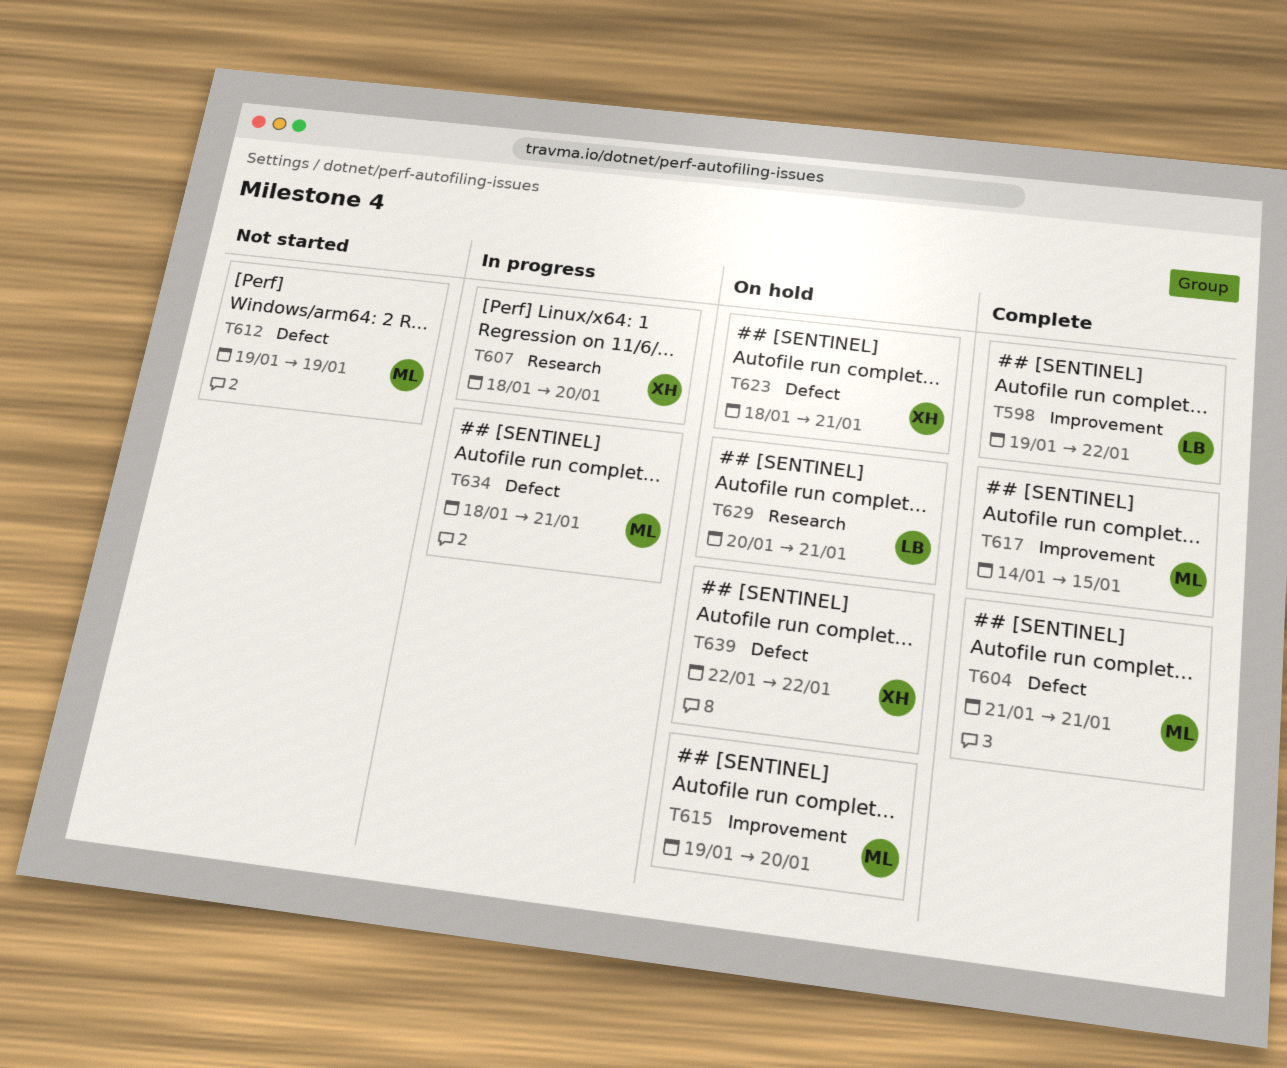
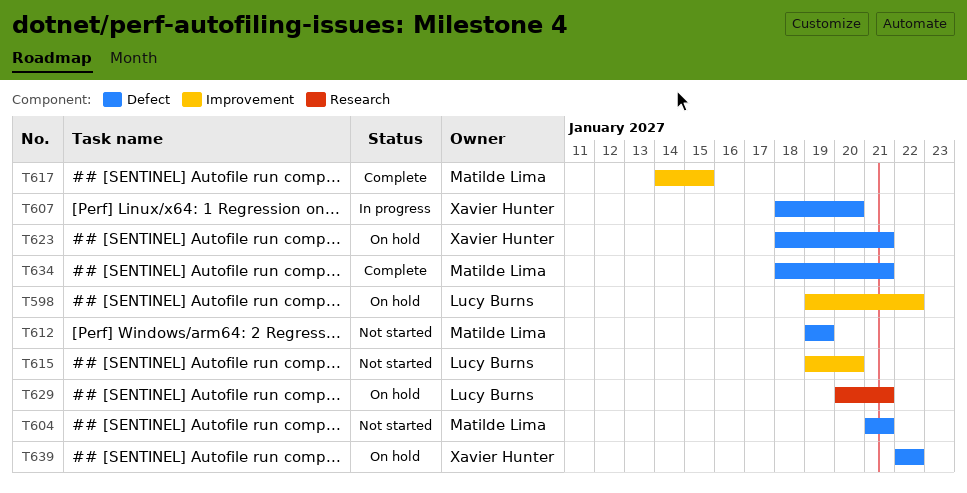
T598, status: Complete -> On hold
T604, status: Complete -> Not started
T607, label: Research -> Defect
T615, status: On hold -> Not started
T615, owner: Matilde Lima -> Lucy Burns
T634, status: In progress -> Complete

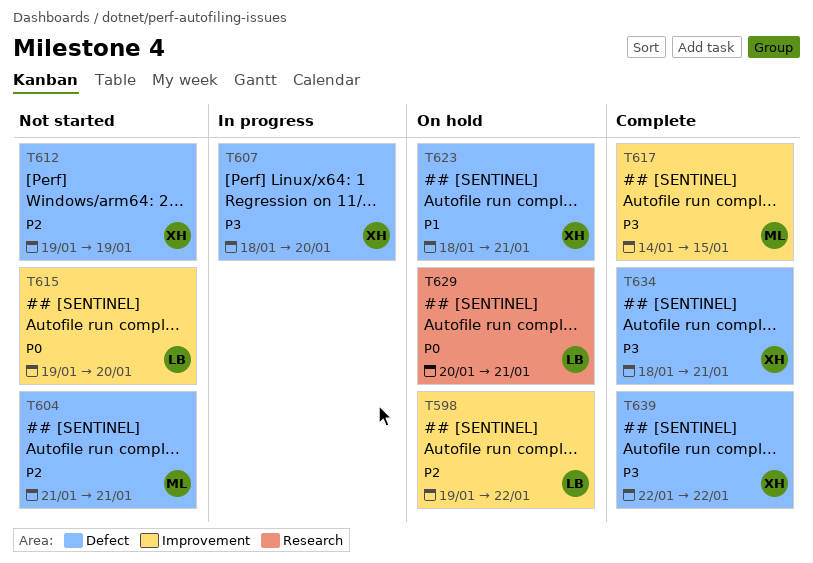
T612, owner: Matilde Lima -> Xavier Hunter
T634, owner: Matilde Lima -> Xavier Hunter
T639, status: On hold -> Complete

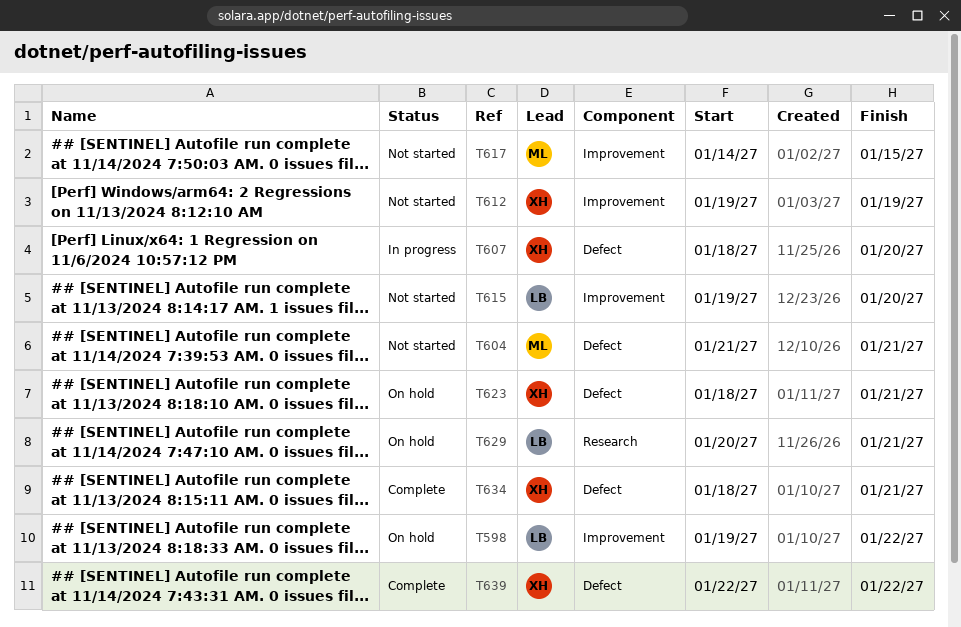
T612, label: Defect -> Improvement
T617, status: Complete -> Not started

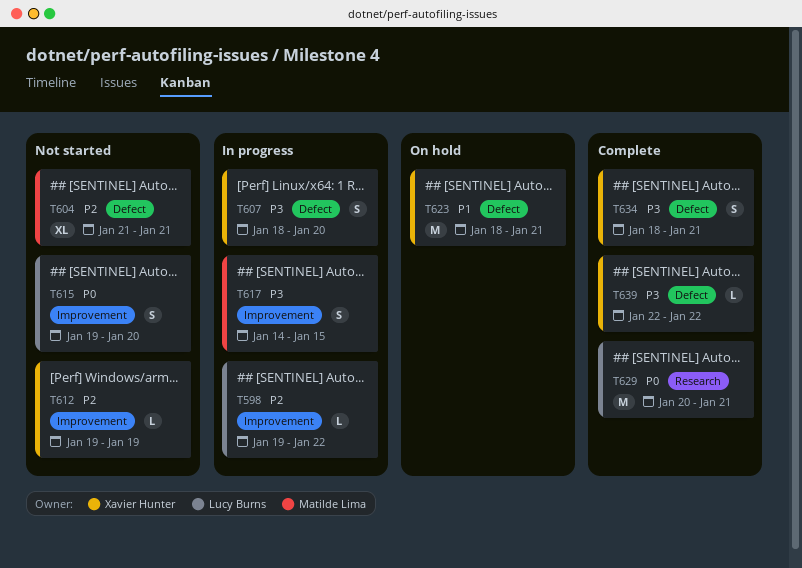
T598, status: On hold -> In progress
T617, status: Not started -> In progress
T629, status: On hold -> Complete

